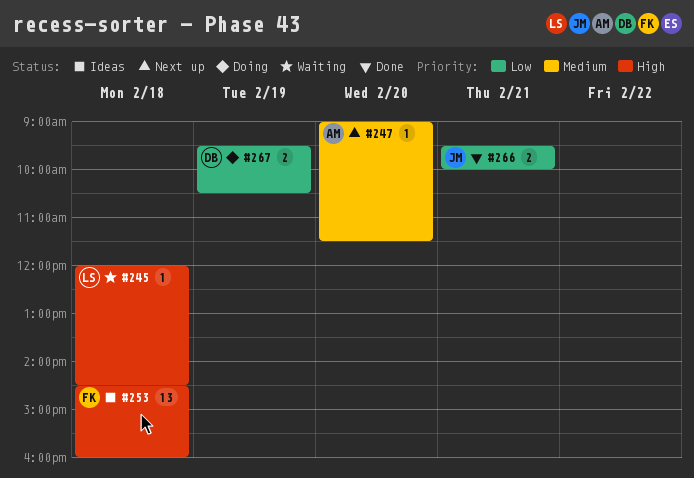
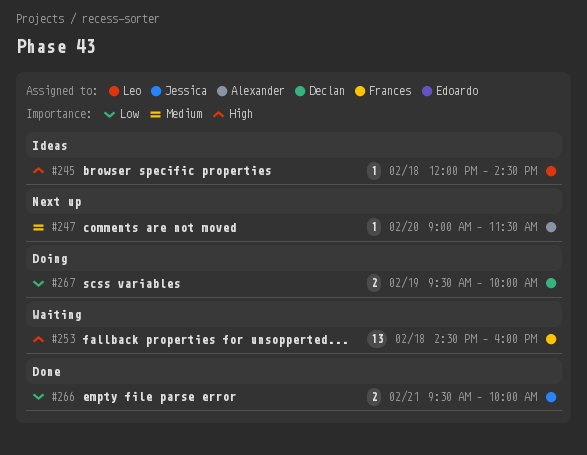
#245, status: Waiting -> Ideas
#253, status: Ideas -> Waiting
#267, ends: 10:30 -> 10:00

